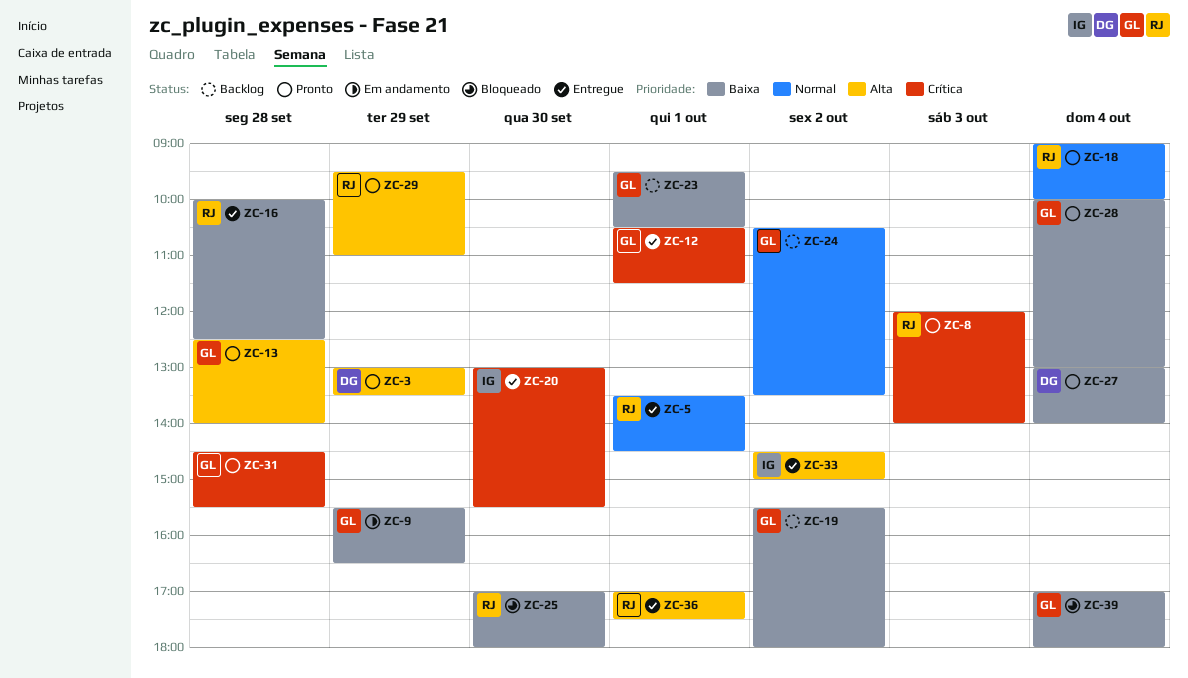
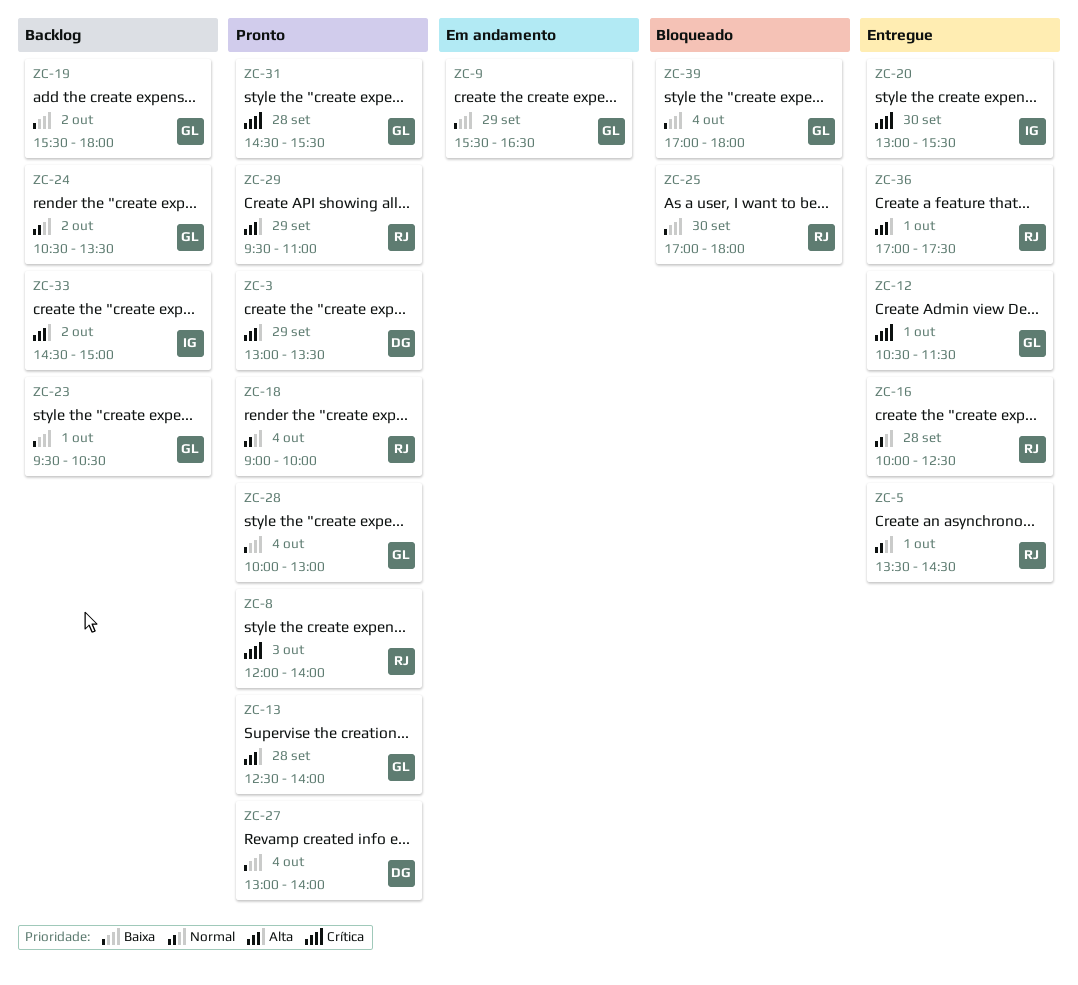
ZC-16, priority: Baixa -> Normal
ZC-33, status: Entregue -> Backlog

